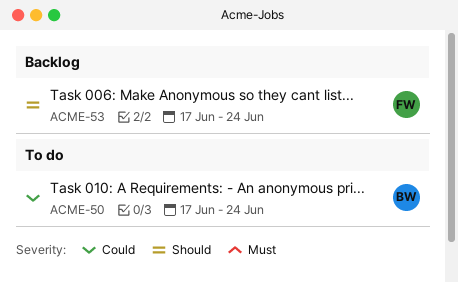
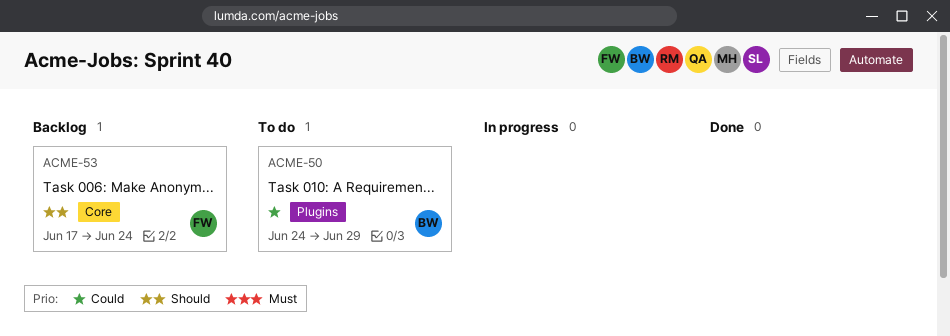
ACME-50, start: Jun 17 -> Jun 24
ACME-50, due: Jun 24 -> Jun 29

